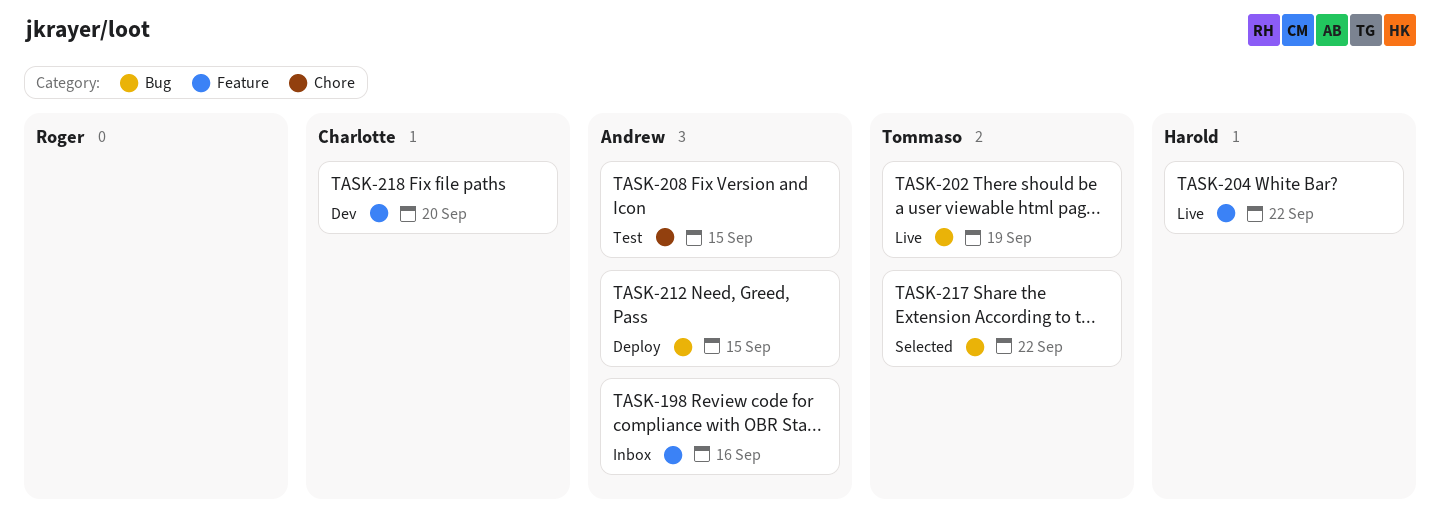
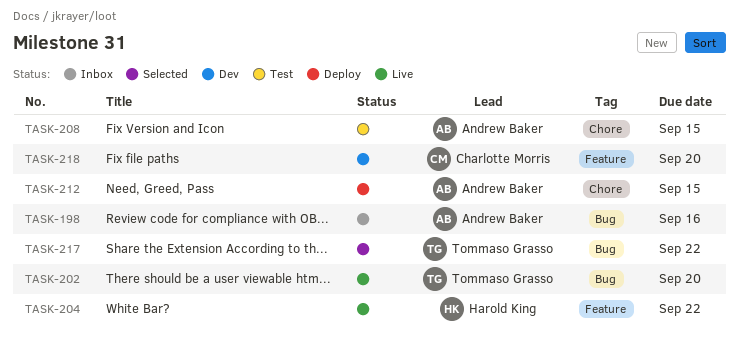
TASK-198, label: Feature -> Bug
TASK-202, due: Sep 19 -> Sep 20
TASK-212, label: Bug -> Chore

